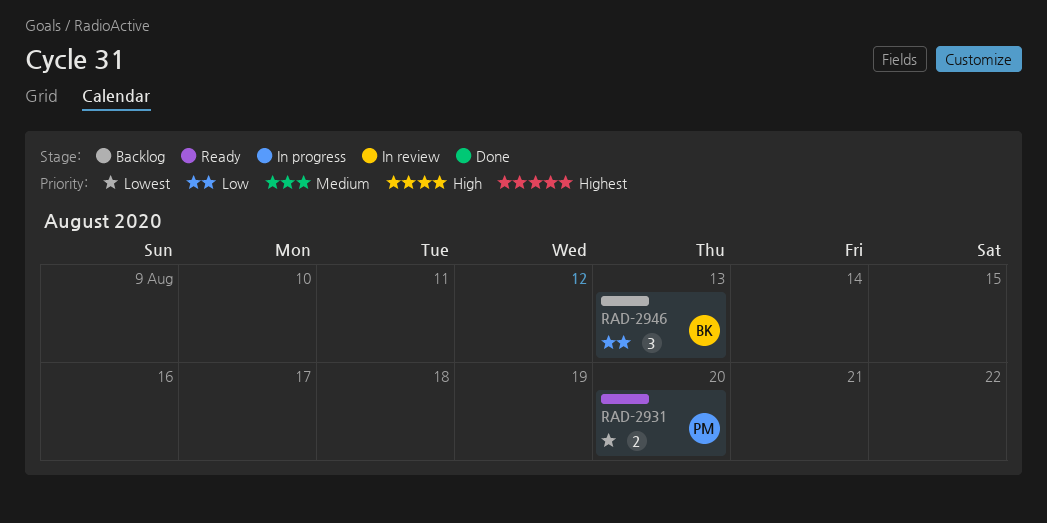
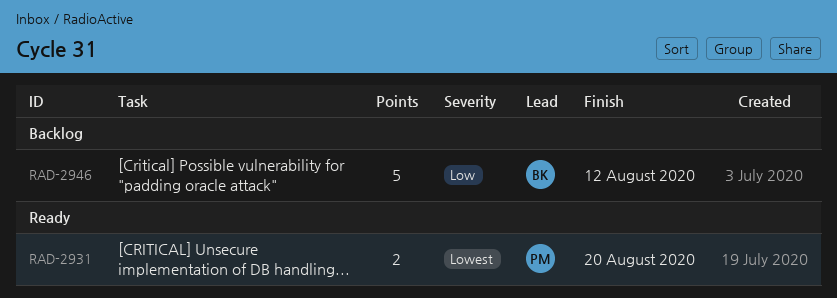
RAD-2946, estimate: 3 -> 5
RAD-2946, due: Aug 13 -> Aug 12

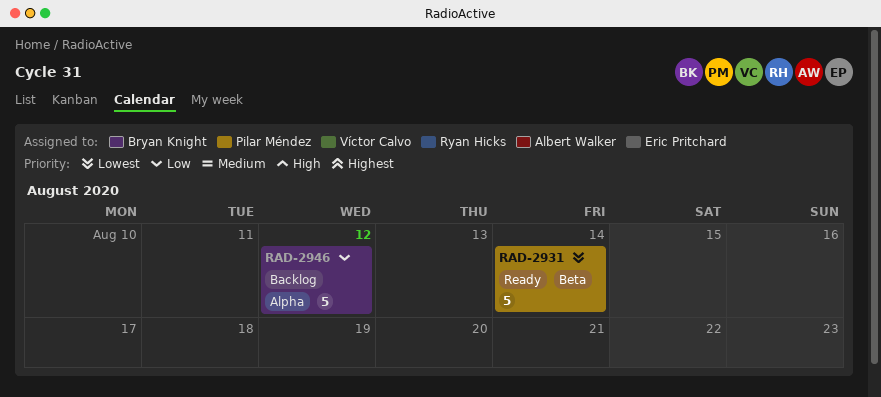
RAD-2931, estimate: 2 -> 5
RAD-2931, due: Aug 20 -> Aug 14

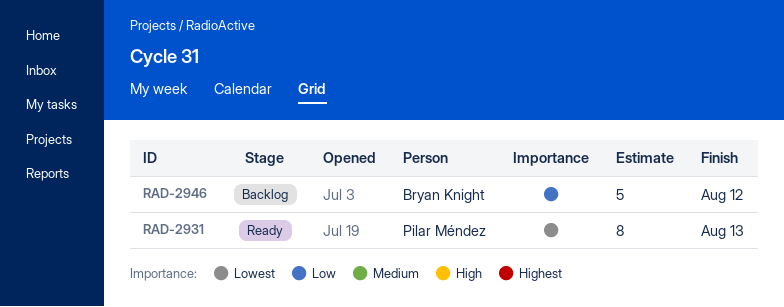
RAD-2931, estimate: 5 -> 8
RAD-2931, due: Aug 14 -> Aug 13

